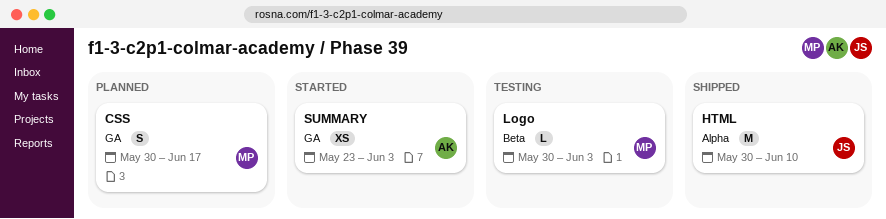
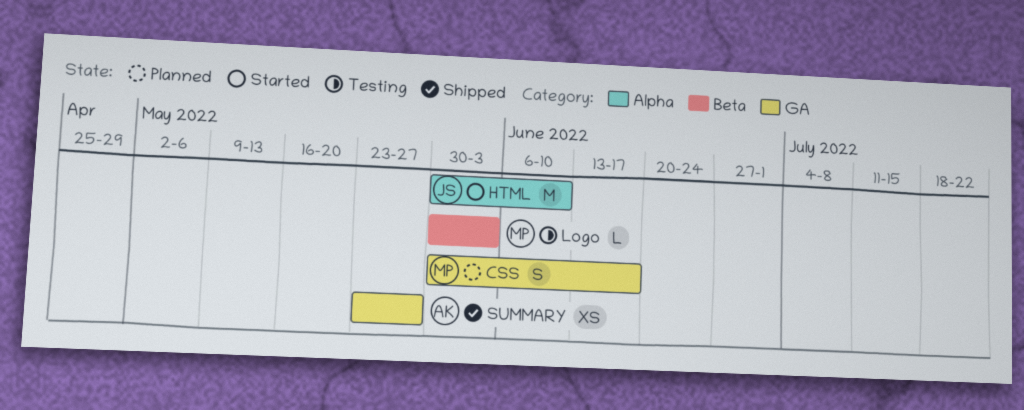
HTML, status: Shipped -> Started
SUMMARY, status: Started -> Shipped
SUMMARY, due: Jun 3 -> May 27

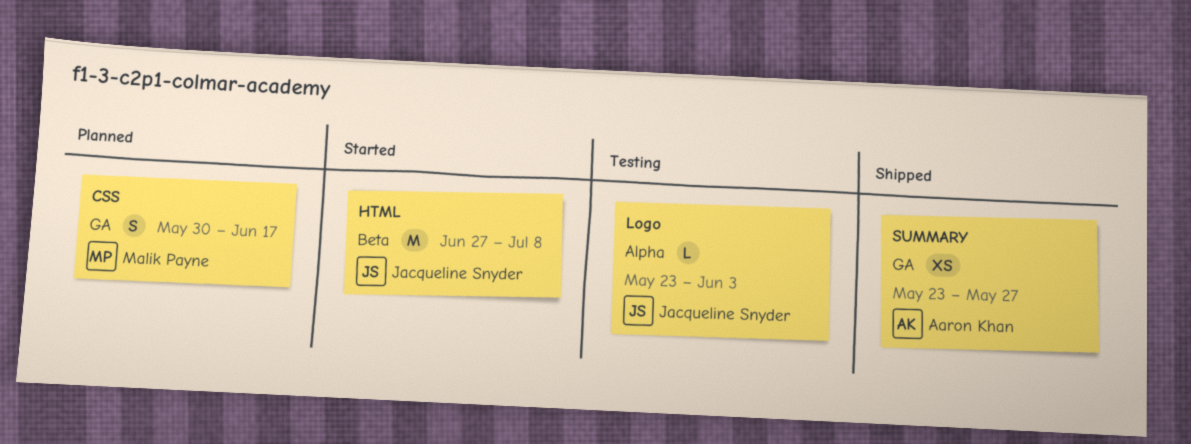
HTML, label: Alpha -> Beta
HTML, start: May 30 -> Jun 27
HTML, due: Jun 10 -> Jul 8
Logo, owner: Malik Payne -> Jacqueline Snyder
Logo, label: Beta -> Alpha
Logo, start: May 30 -> May 23

